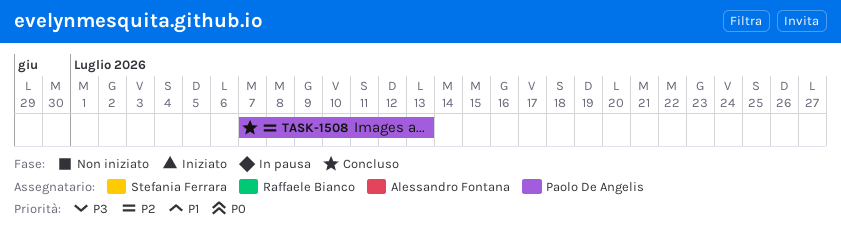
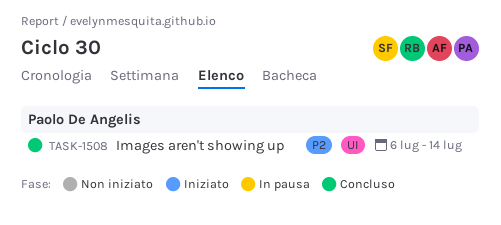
TASK-1508, start: Jul 7 -> Jul 6
TASK-1508, due: Jul 13 -> Jul 14

